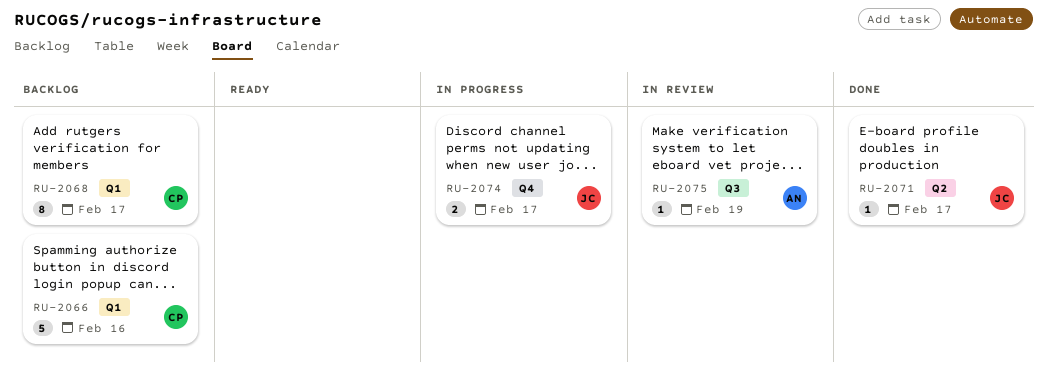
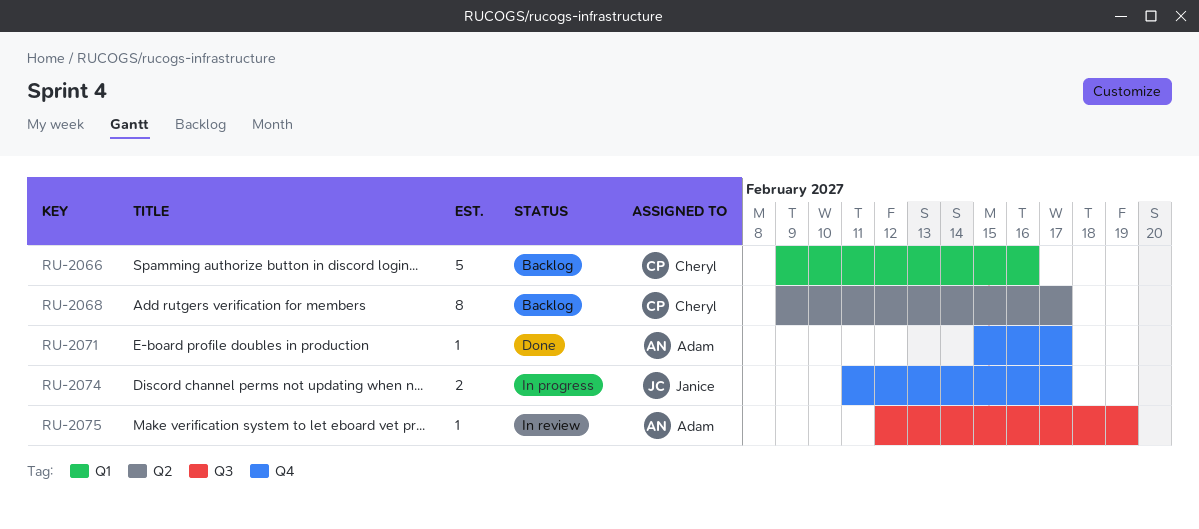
RU-2068, label: Q1 -> Q2
RU-2071, owner: Janice -> Adam
RU-2071, label: Q2 -> Q4

